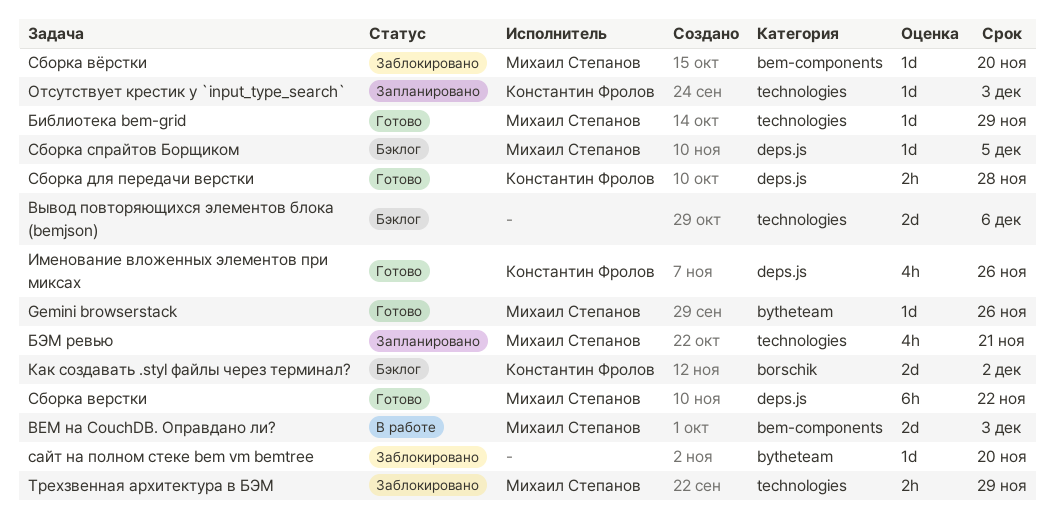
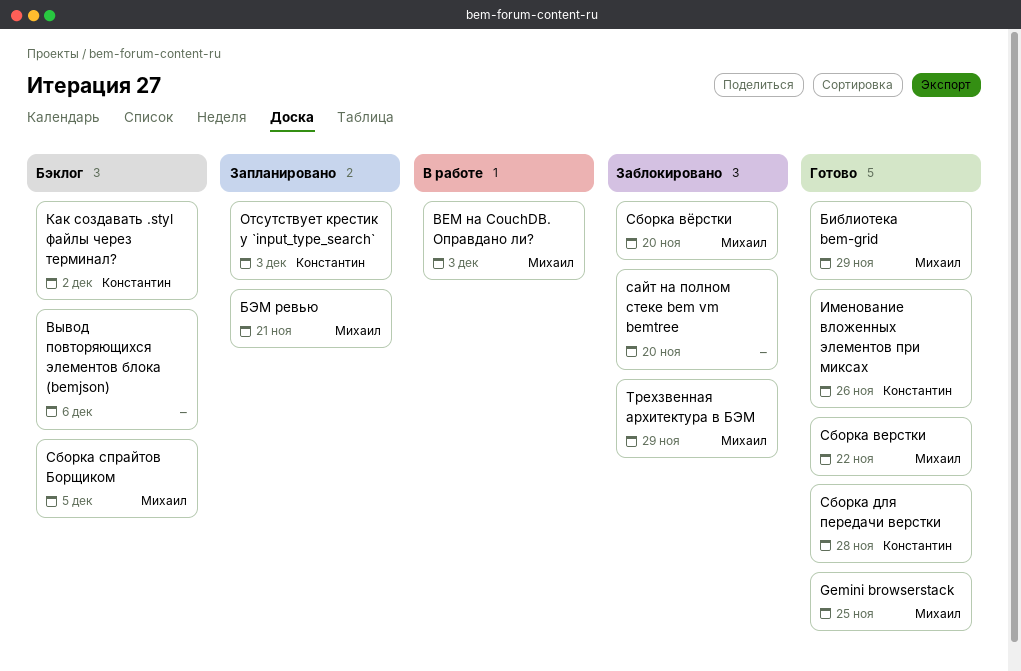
Gemini browserstack, due: Nov 26 -> Nov 25

